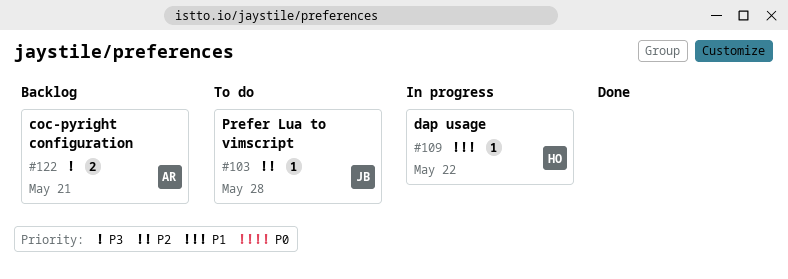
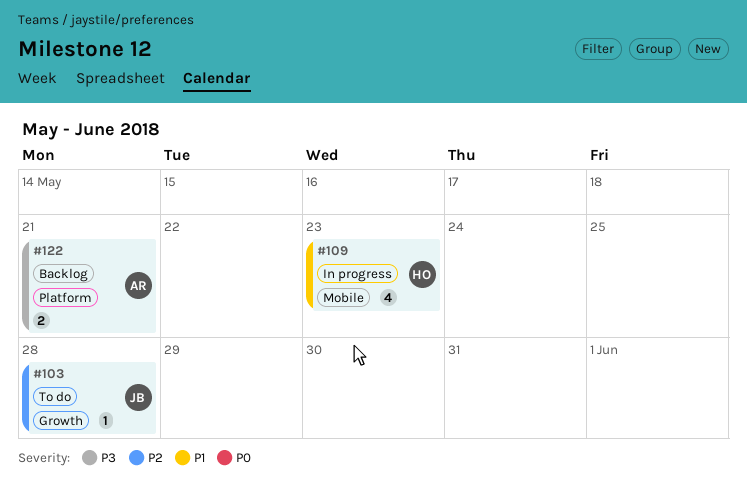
#109, estimate: 1 -> 4
#109, due: May 22 -> May 23

